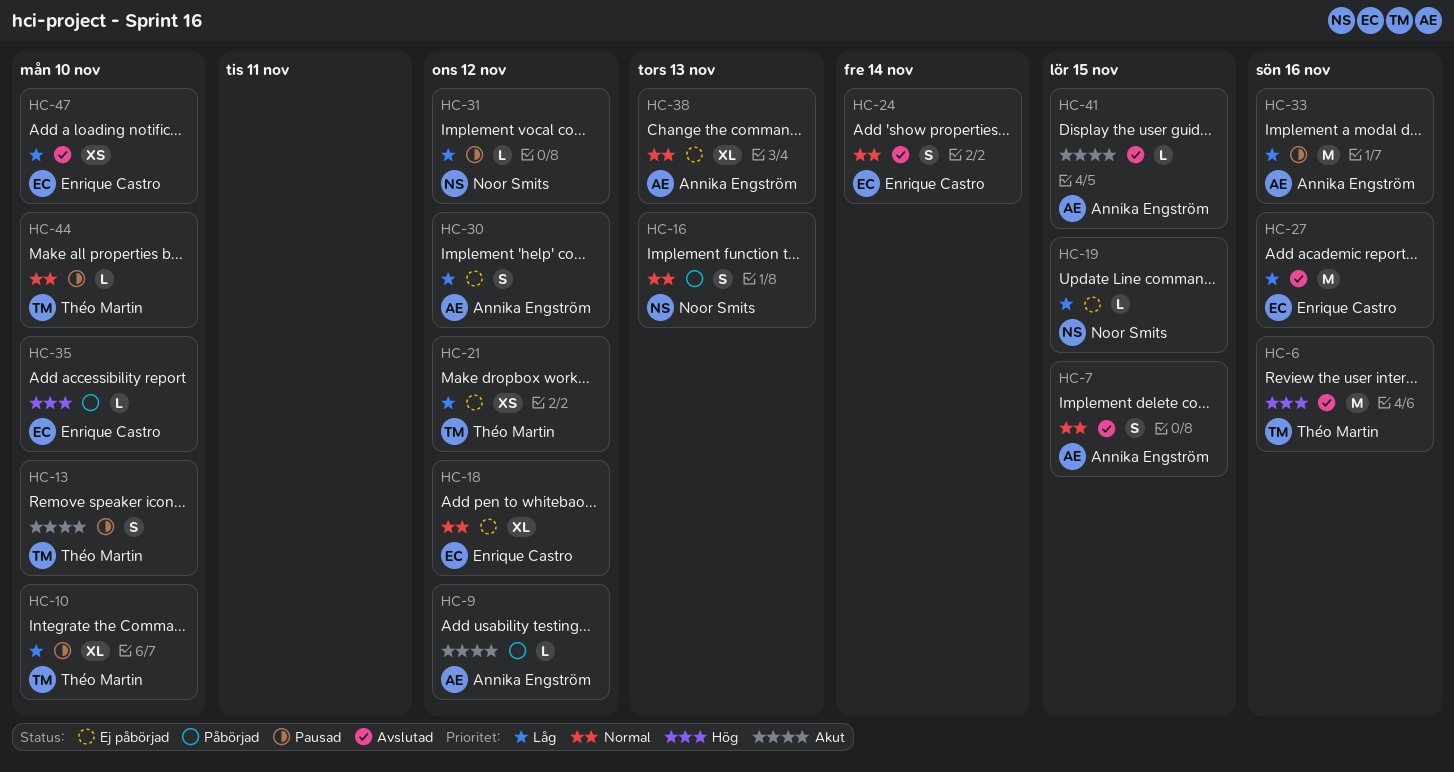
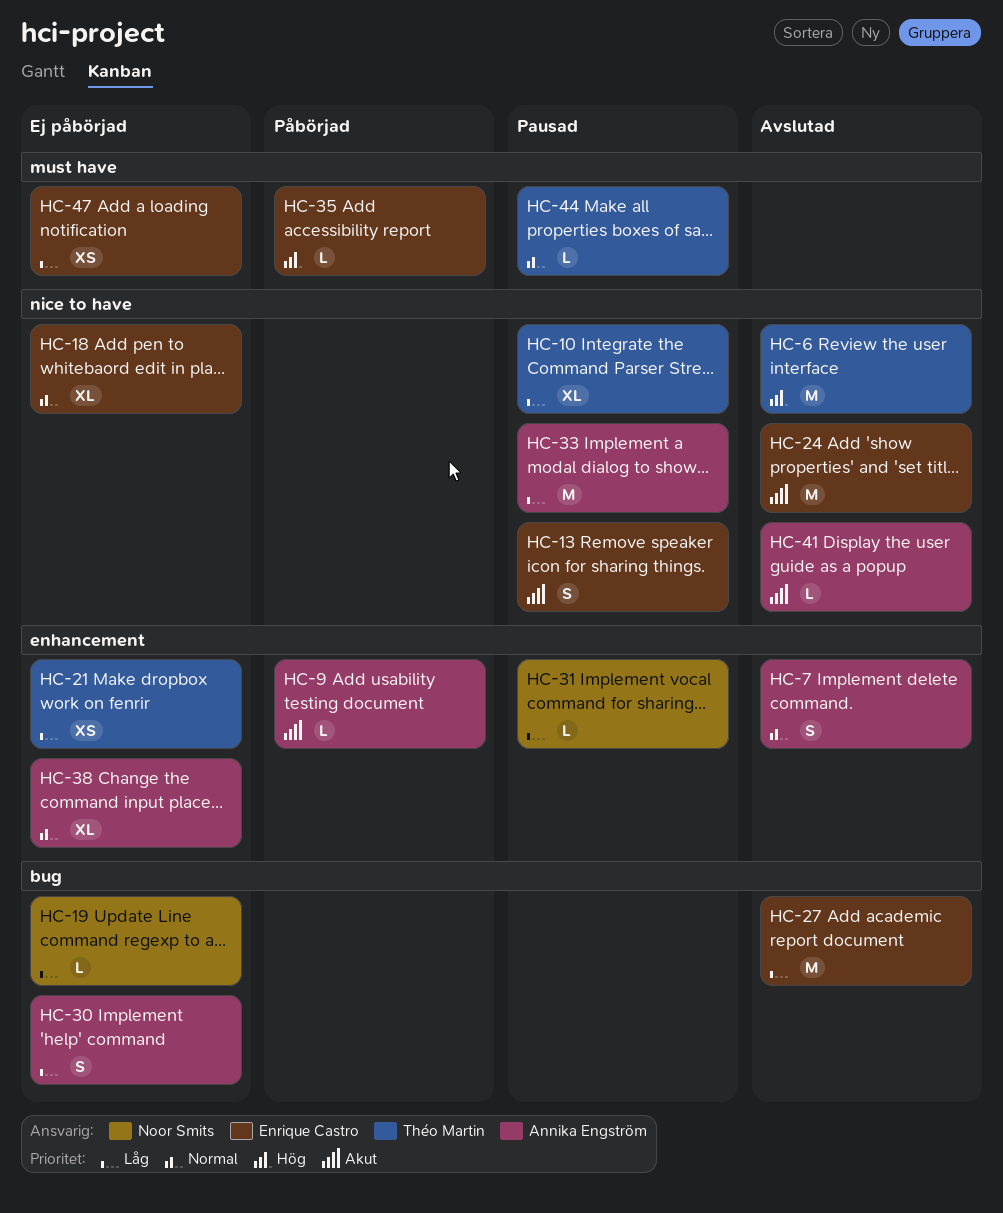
HC-13, owner: Théo Martin -> Enrique Castro
HC-16: present -> none
HC-24, priority: Normal -> Akut
HC-24, estimate: S -> M
HC-47, status: Avslutad -> Ej påbörjad

